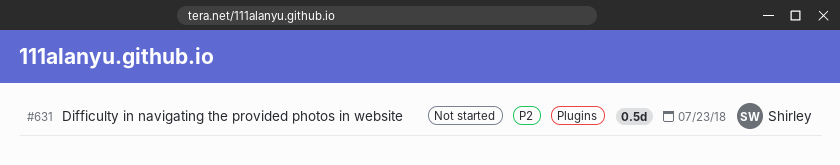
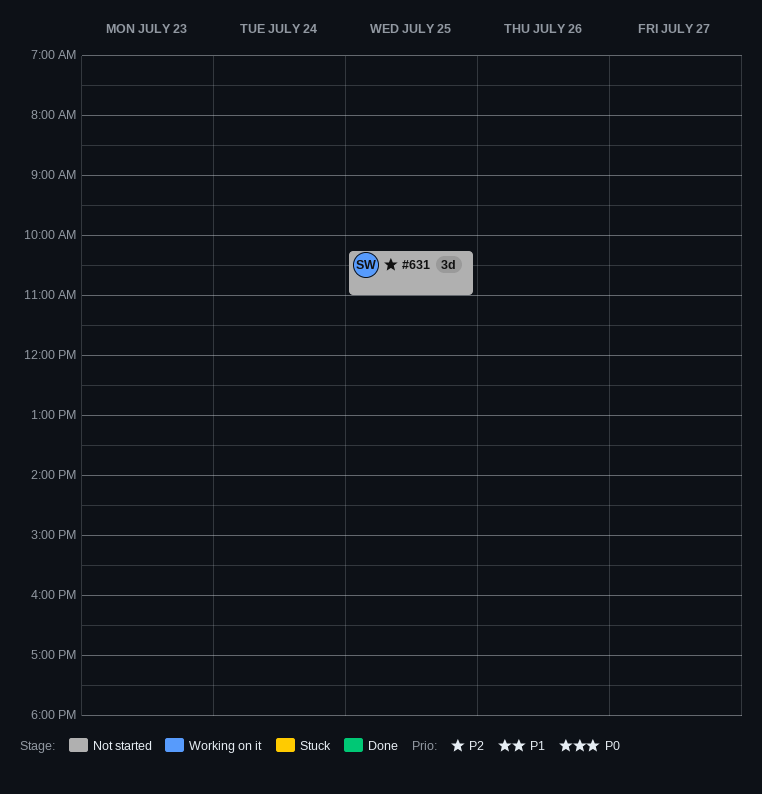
#631, estimate: 0.5d -> 3d
#631, day: Jul 23 -> Jul 25

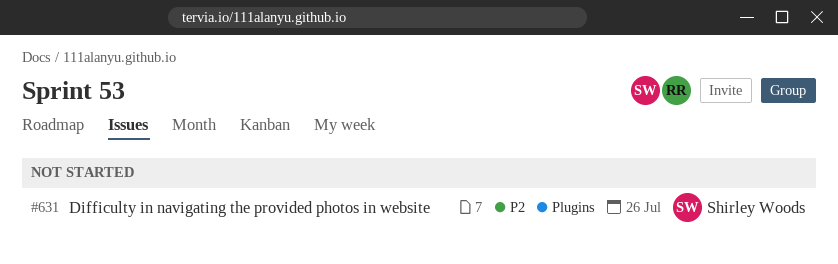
#631, day: Jul 25 -> Jul 26

